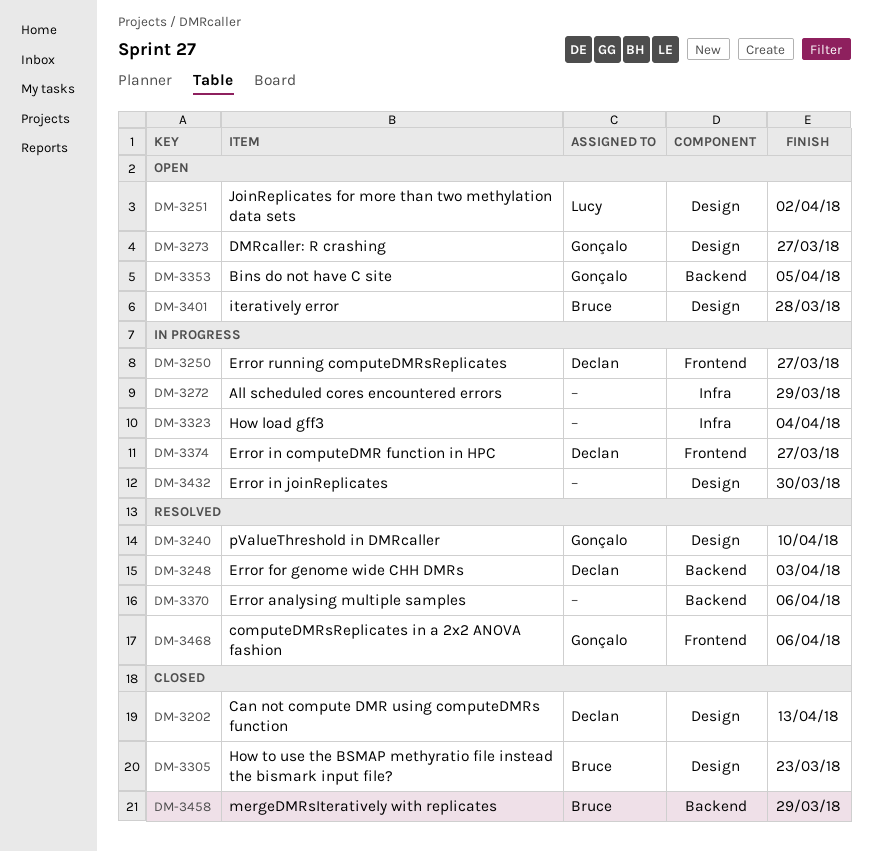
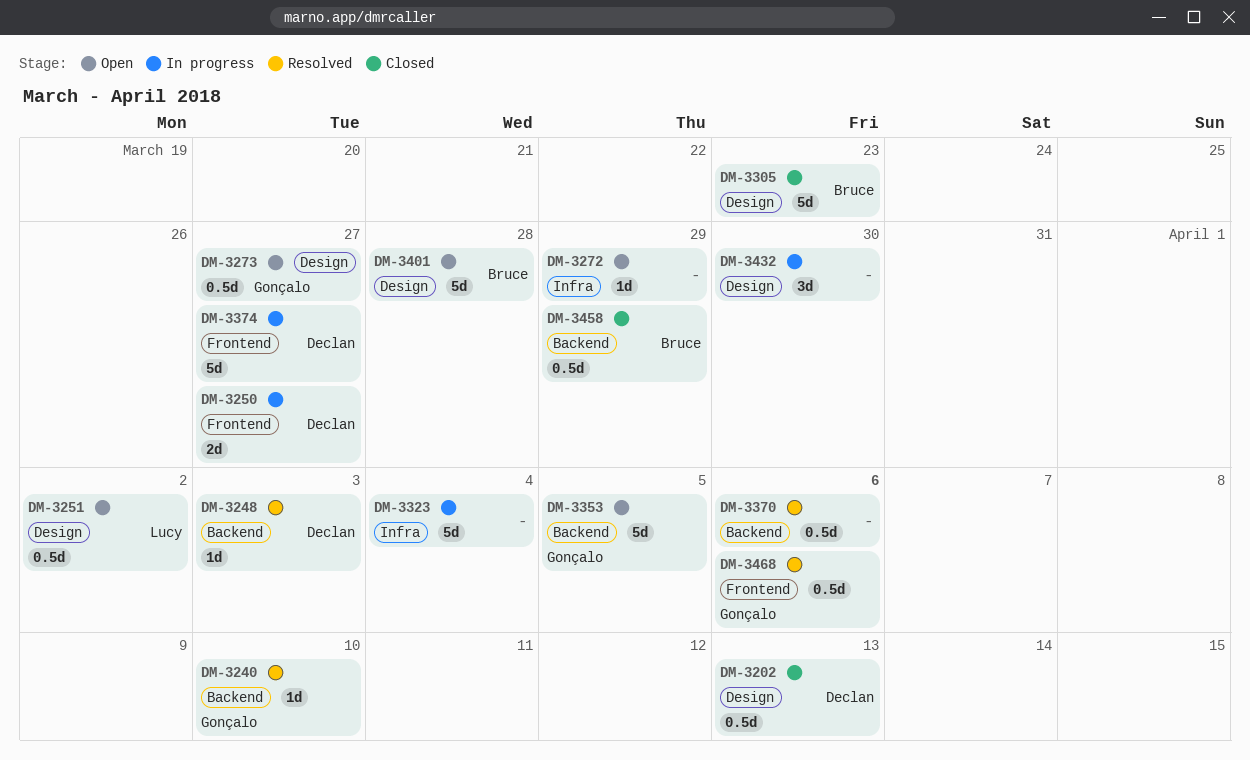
DM-3240, label: Design -> Backend
DM-3272, status: In progress -> Open

